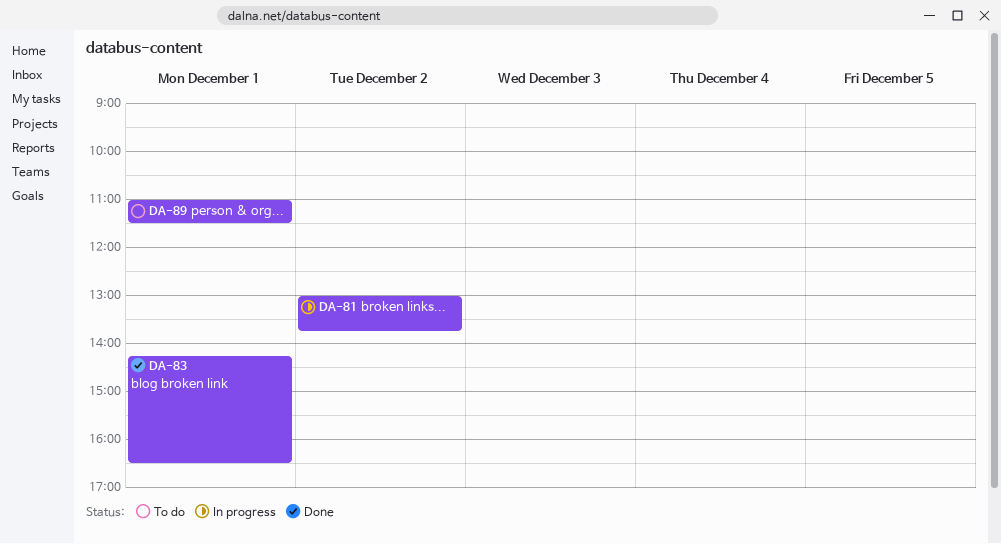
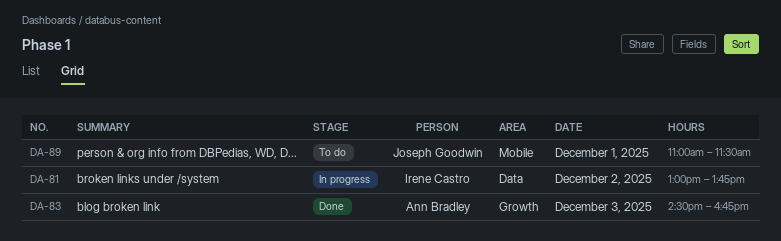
DA-83, day: Dec 1 -> Dec 3
DA-83, begins: 14:15 -> 14:30
DA-83, ends: 16:30 -> 16:45

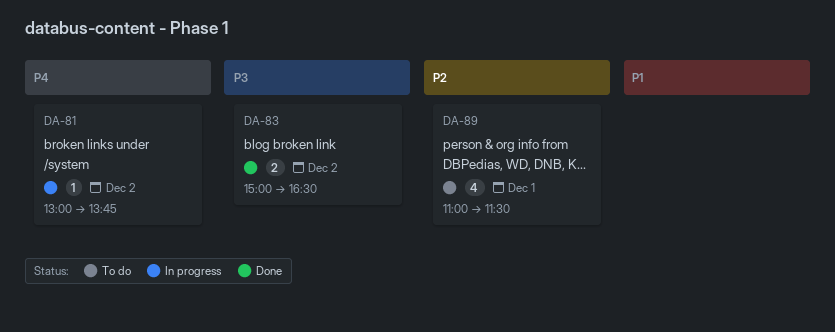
DA-83, day: Dec 3 -> Dec 2
DA-83, begins: 14:30 -> 15:00
DA-83, ends: 16:45 -> 16:30

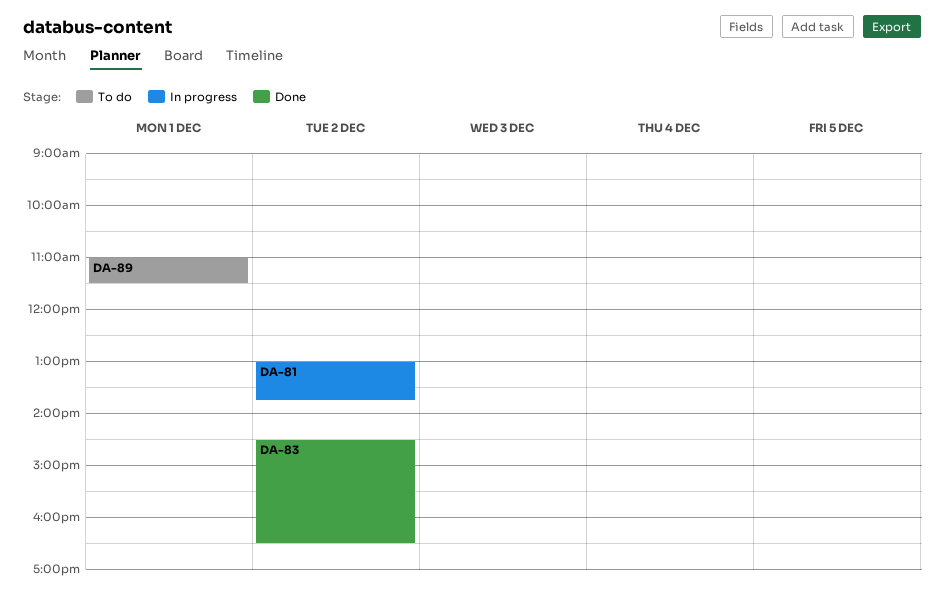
DA-83, begins: 15:00 -> 14:30

